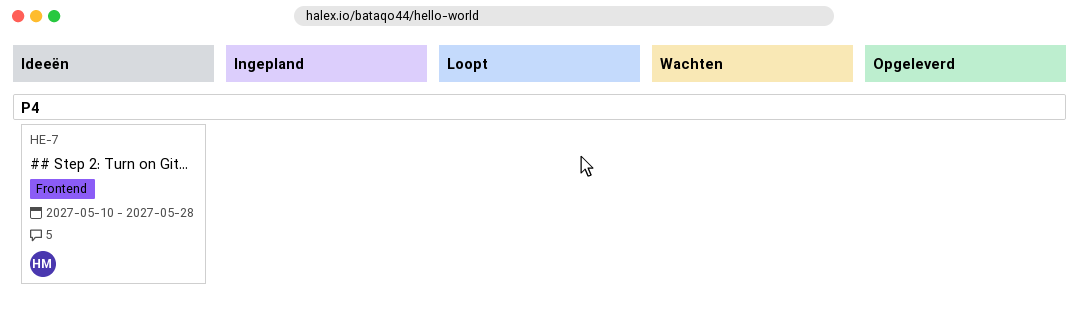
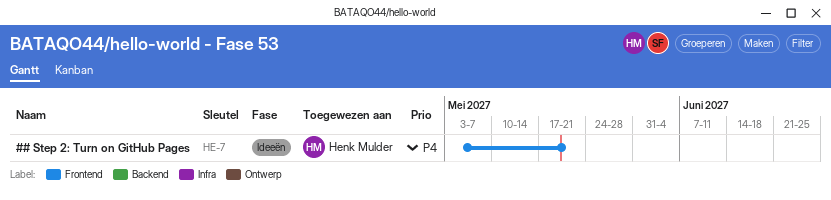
HE-7, start: May 10 -> May 3
HE-7, due: May 28 -> May 21

